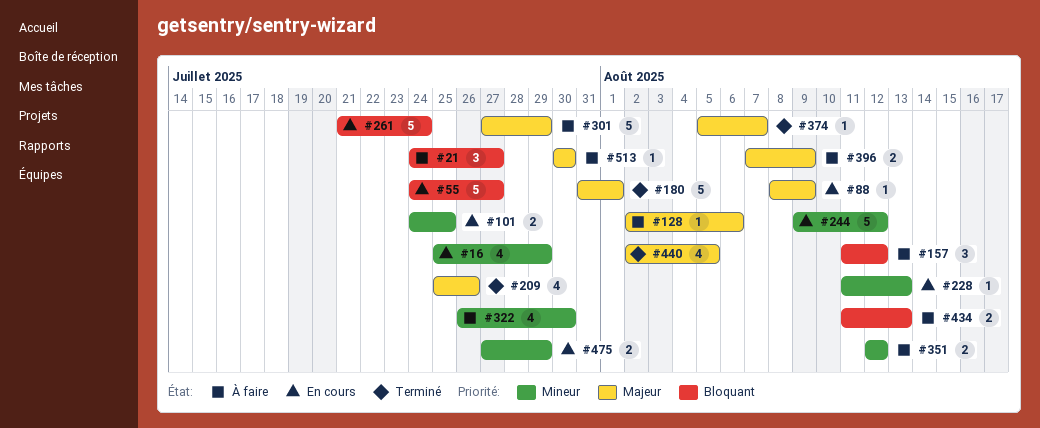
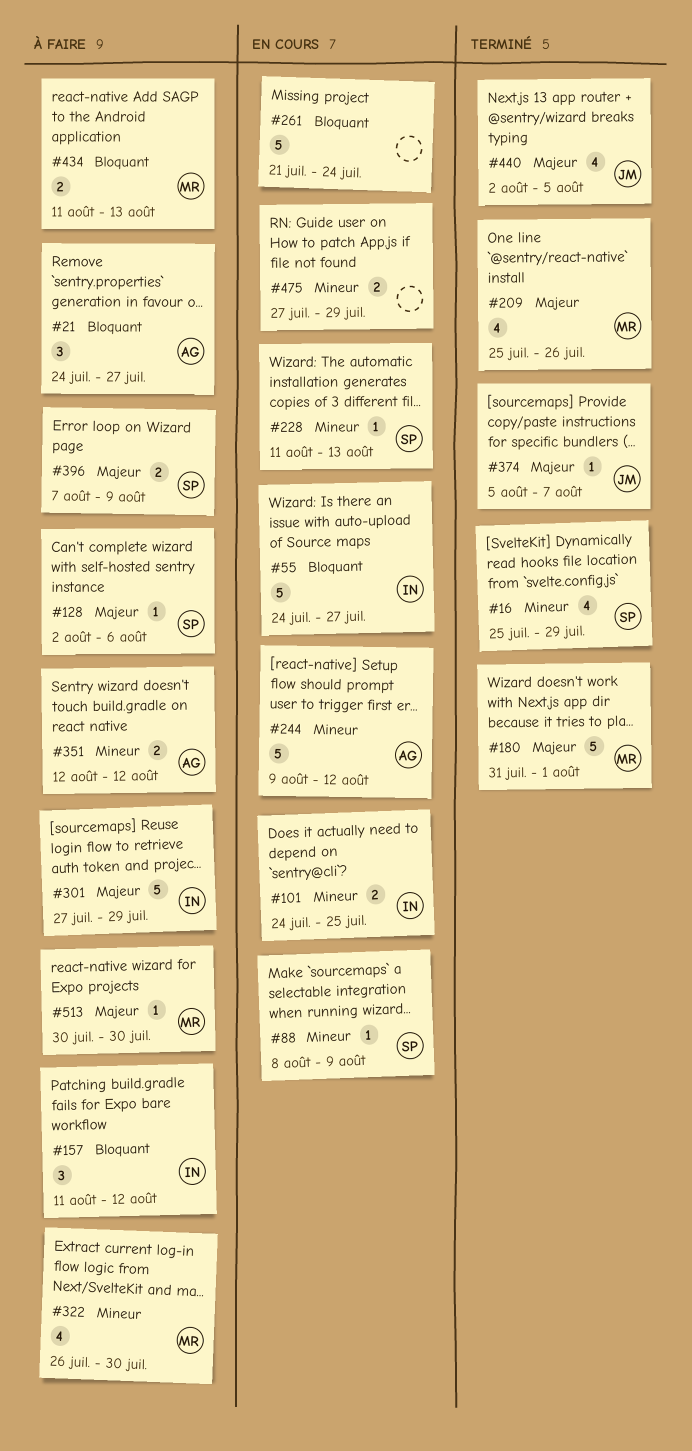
#16, status: En cours -> Terminé
#88, priority: Majeur -> Mineur

